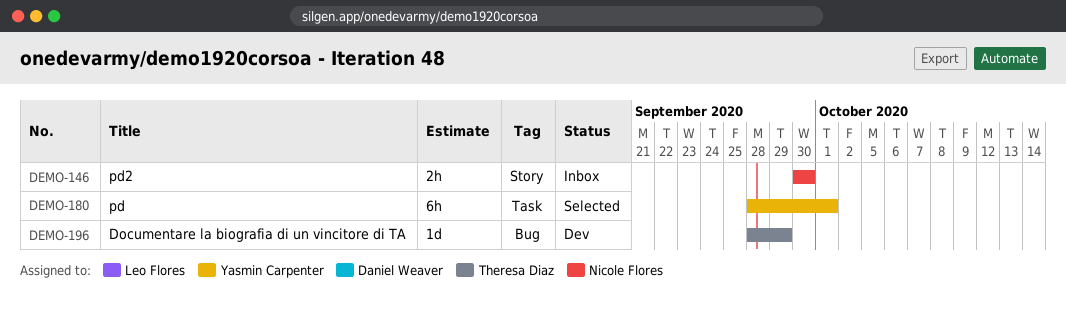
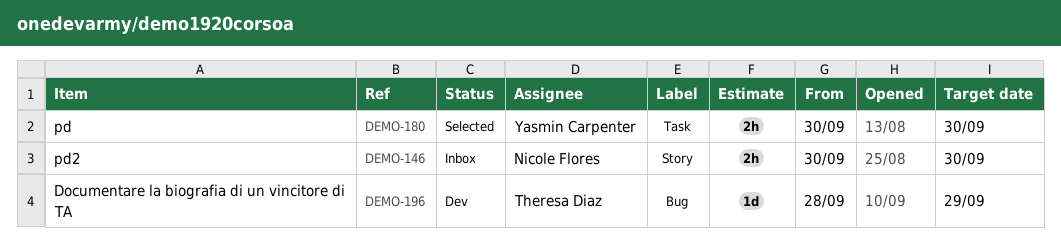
DEMO-180, estimate: 6h -> 2h
DEMO-180, start: Sep 28 -> Sep 30
DEMO-180, due: Oct 1 -> Sep 30

